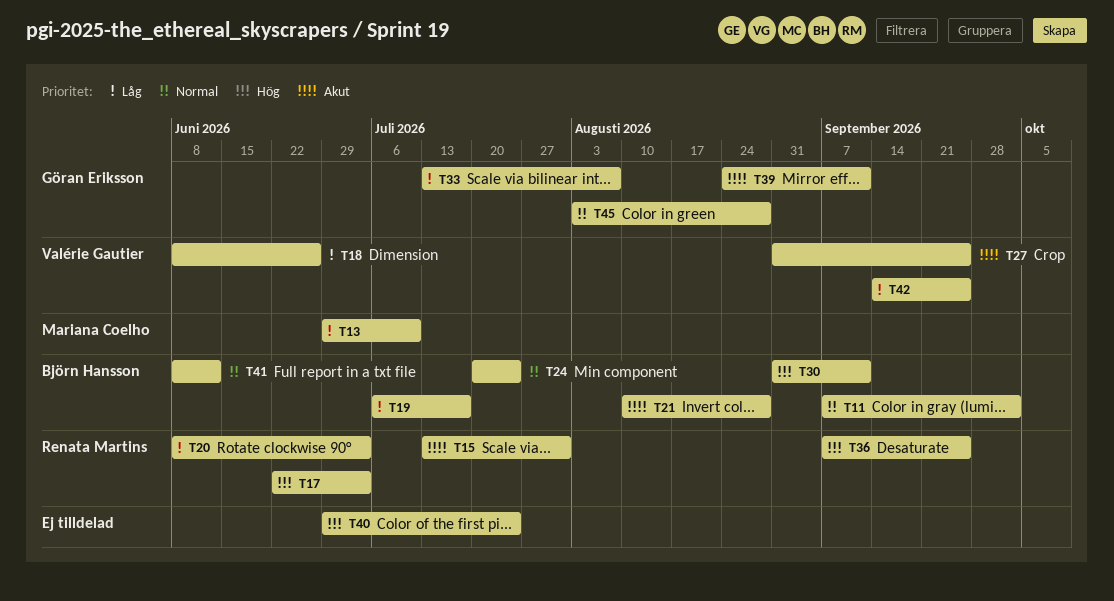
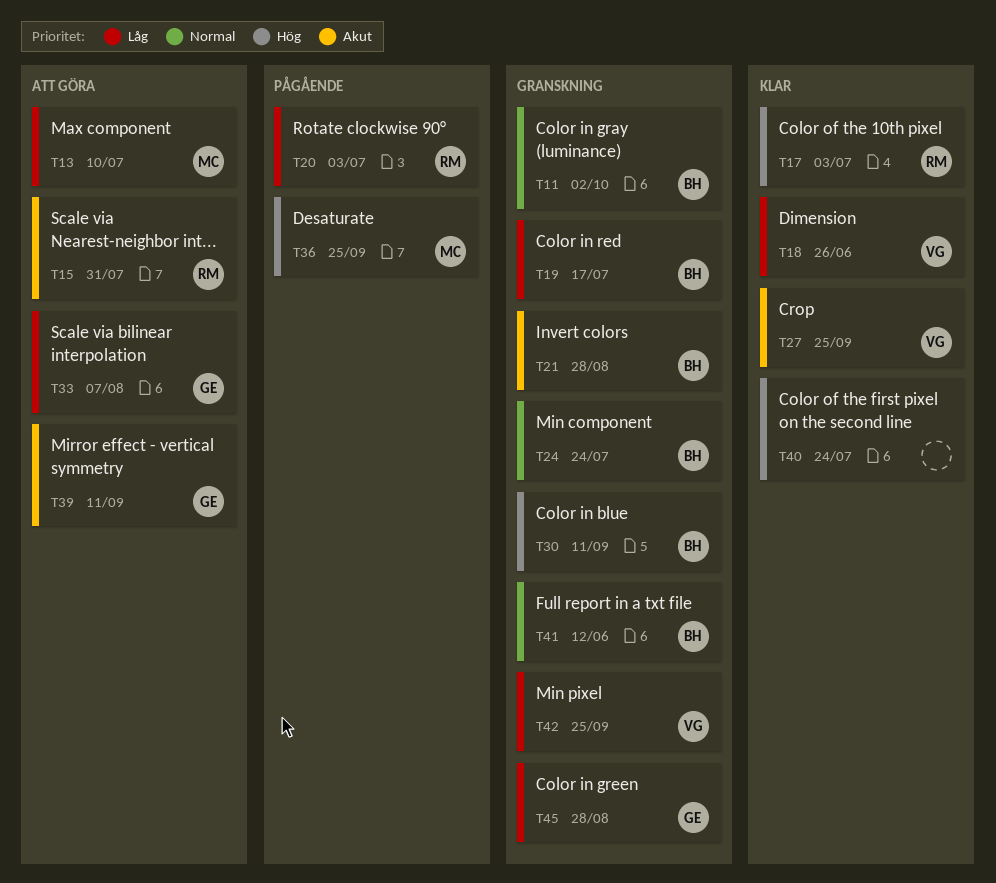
T36, owner: Renata Martins -> Mariana Coelho
T45, priority: Normal -> Låg

